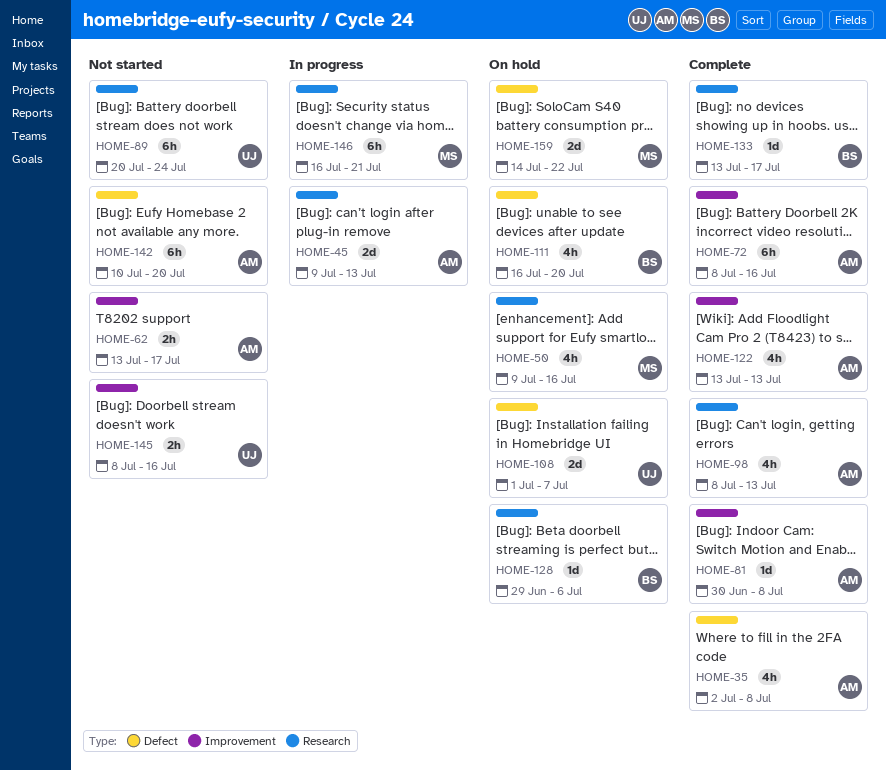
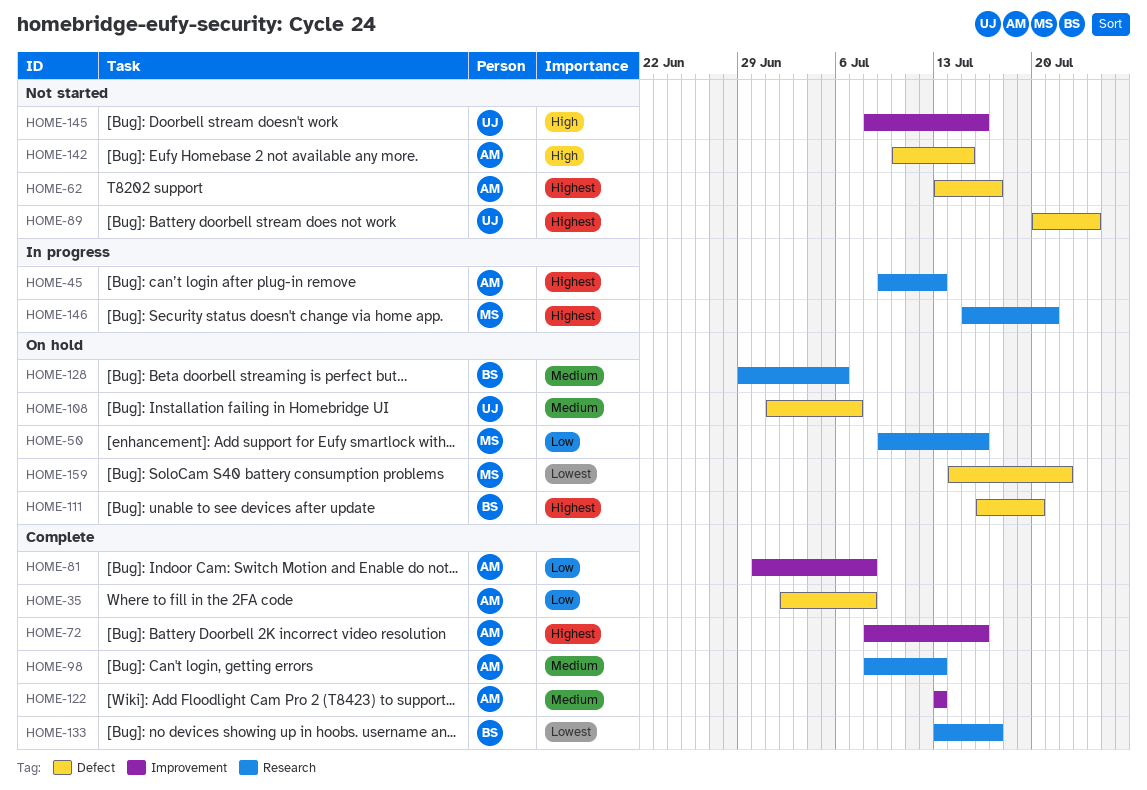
HOME-62, label: Improvement -> Defect
HOME-89, label: Research -> Defect
HOME-142, due: Jul 20 -> Jul 15
HOME-146, start: Jul 16 -> Jul 15

